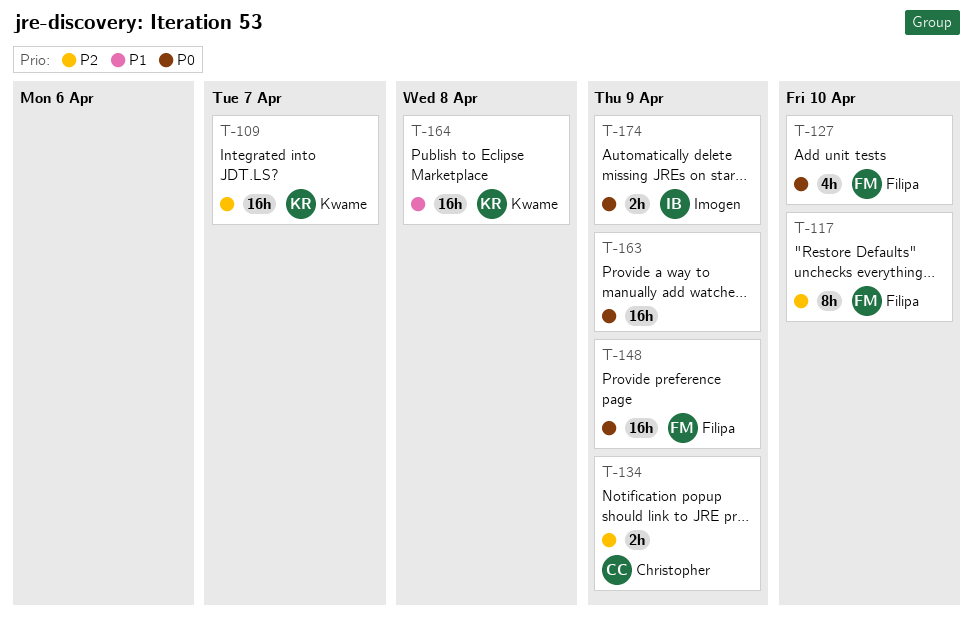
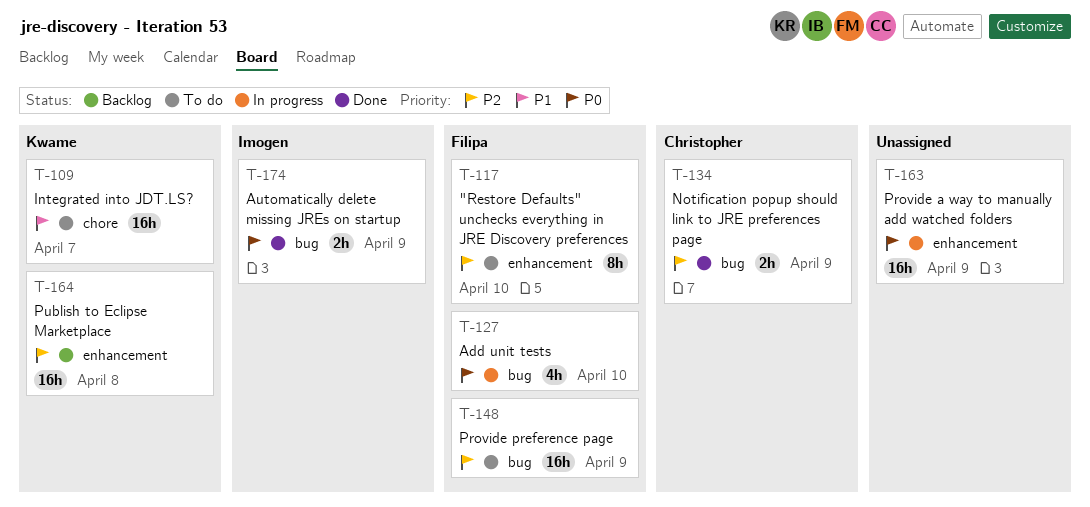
T-109, priority: P2 -> P1
T-148, priority: P0 -> P2
T-164, priority: P1 -> P2

